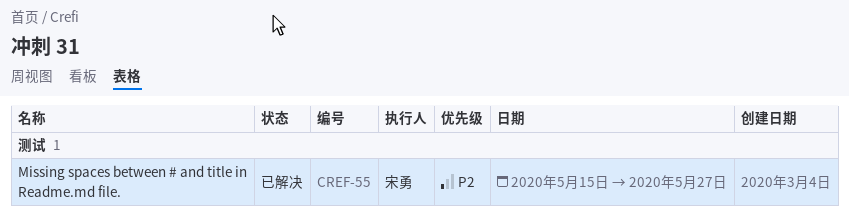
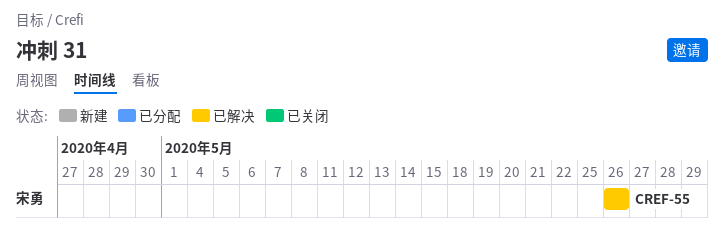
CREF-55, start: May 15 -> May 26
CREF-55, due: May 27 -> May 26

